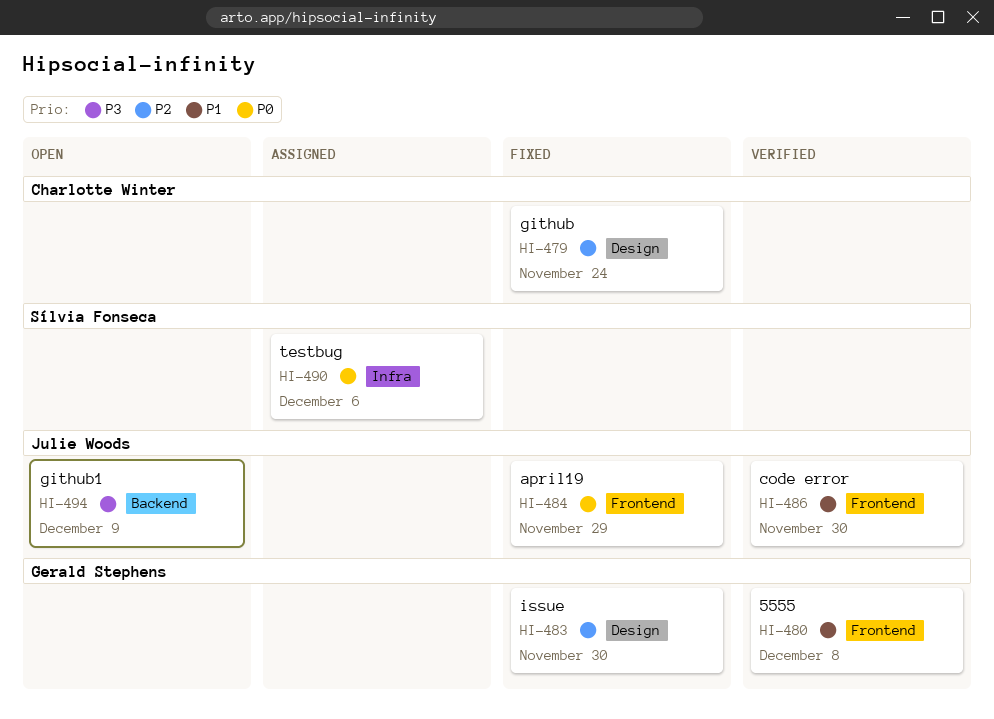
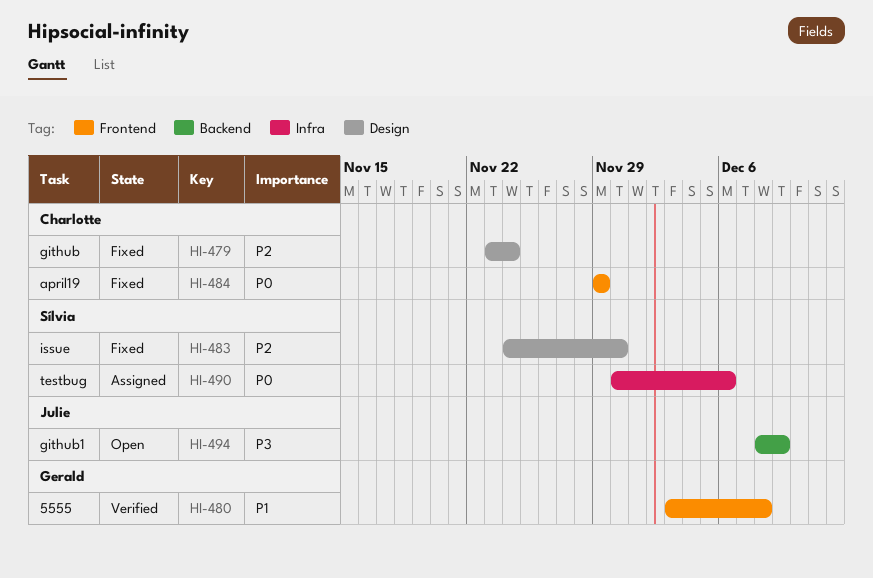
HI-483, owner: Gerald Stephens -> Sílvia Fonseca
HI-484, owner: Julie Woods -> Charlotte Winter
HI-486: present -> none

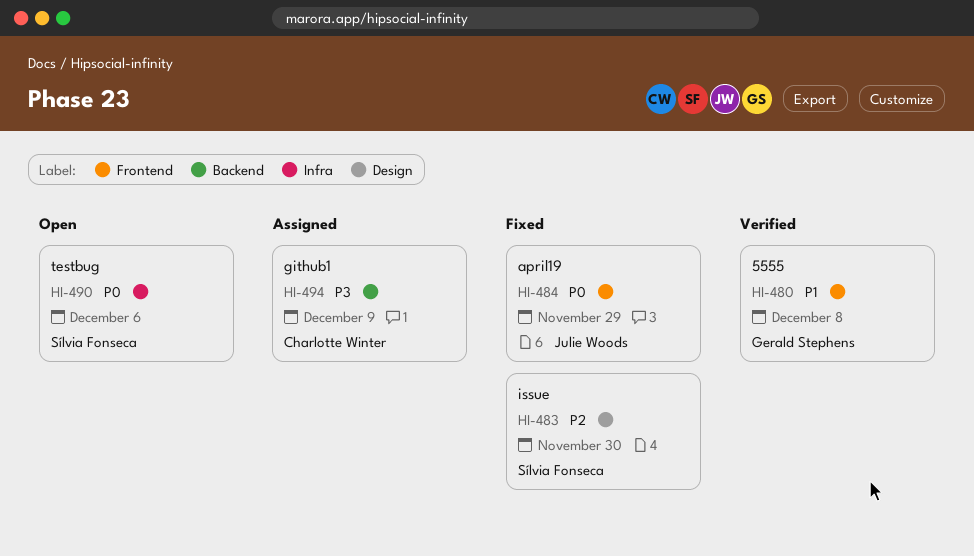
HI-479: present -> none
HI-484, owner: Charlotte Winter -> Julie Woods
HI-490, status: Assigned -> Open
HI-494, status: Open -> Assigned
HI-494, owner: Julie Woods -> Charlotte Winter

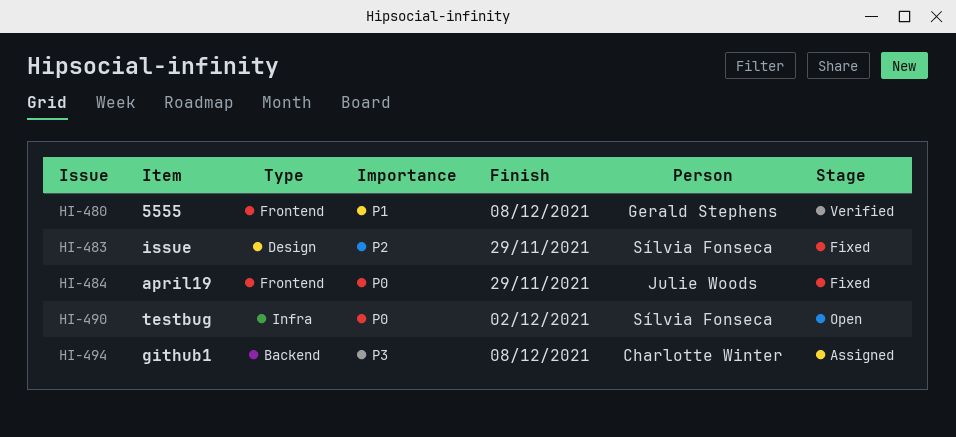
HI-483, due: Nov 30 -> Nov 29
HI-490, due: Dec 6 -> Dec 2
HI-494, due: Dec 9 -> Dec 8

